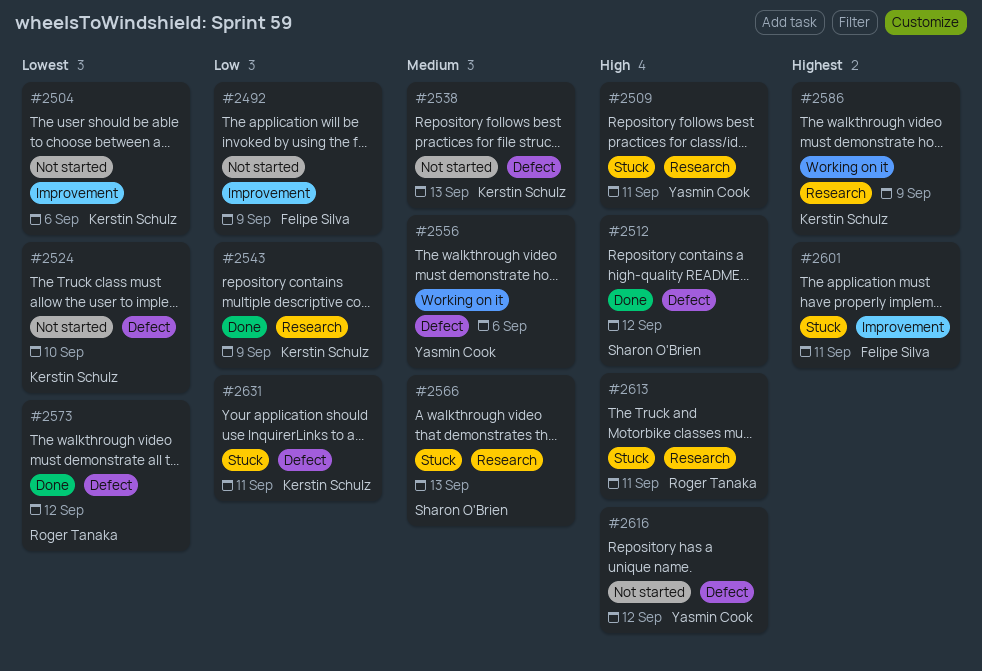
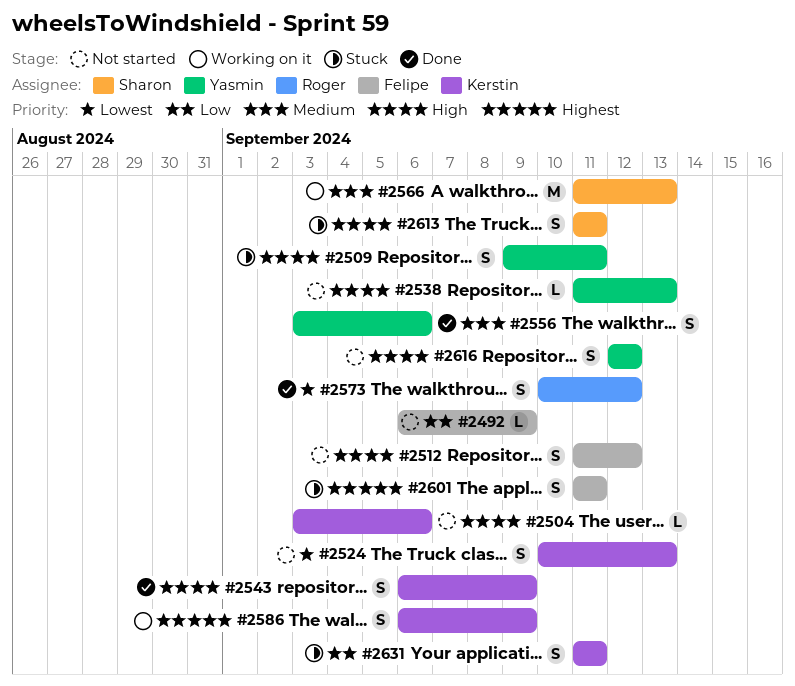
#2504, priority: Lowest -> High
#2512, status: Done -> Not started
#2512, owner: Sharon O'Brien -> Felipe Silva
#2524, due: Sep 10 -> Sep 13
#2538, owner: Kerstin Schulz -> Yasmin Cook
#2538, priority: Medium -> High
#2543, priority: Low -> High
#2556, status: Working on it -> Done
#2566, status: Stuck -> Working on it
#2613, owner: Roger Tanaka -> Sharon O'Brien

